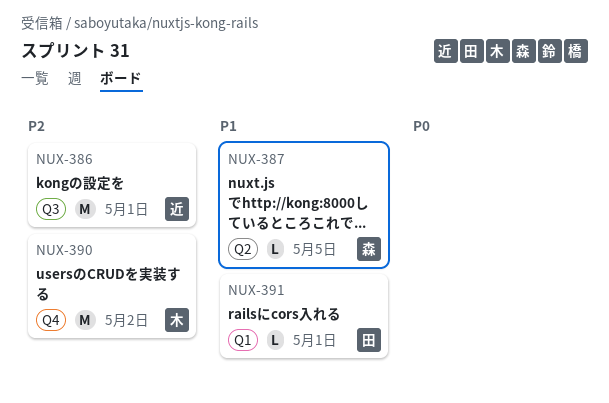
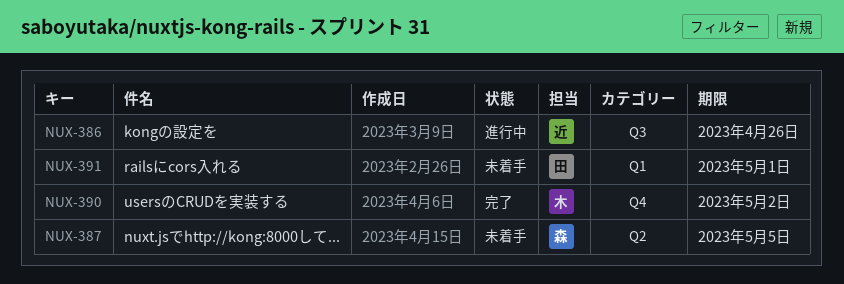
NUX-386, due: May 1 -> Apr 26

